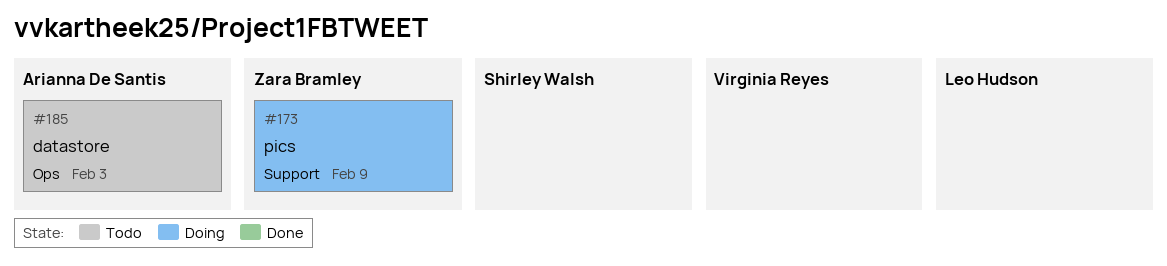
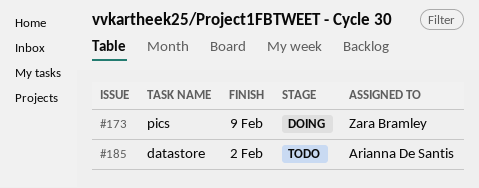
#185, due: Feb 3 -> Feb 2

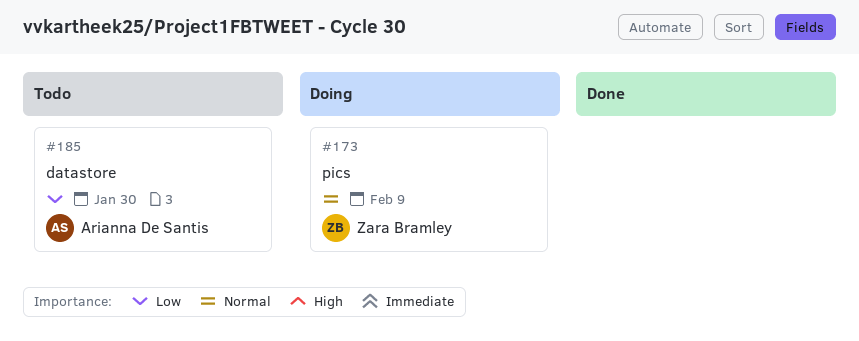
#185, due: Feb 2 -> Jan 30

